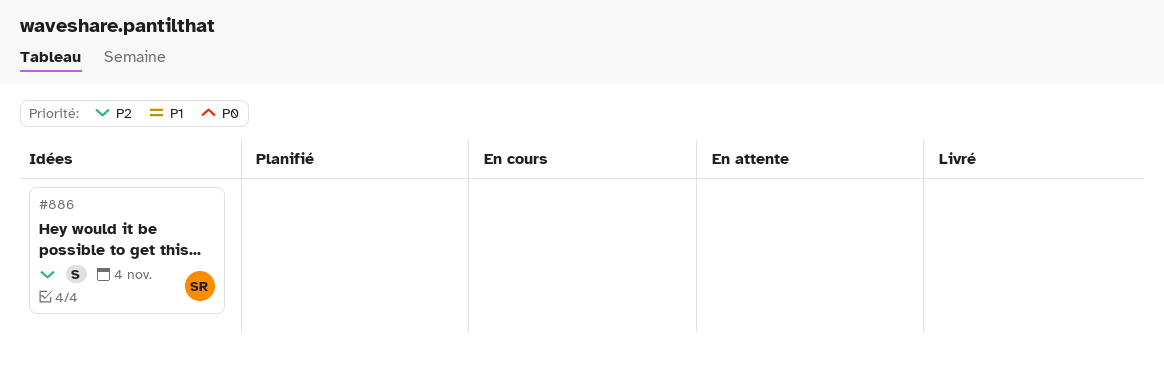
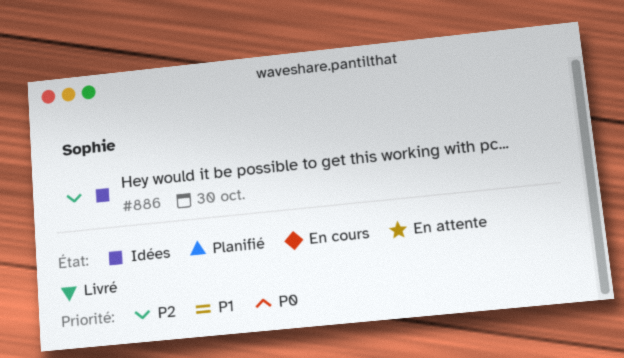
#886, due: Nov 4 -> Oct 30

